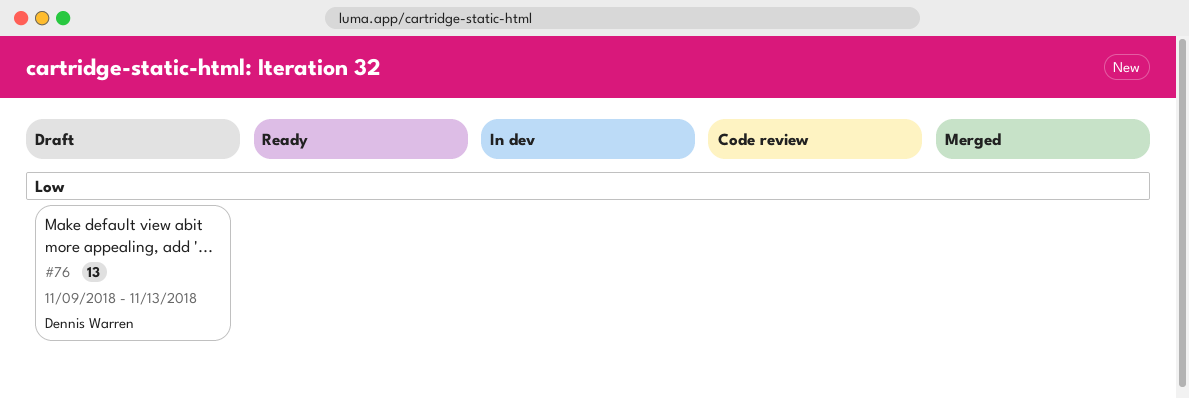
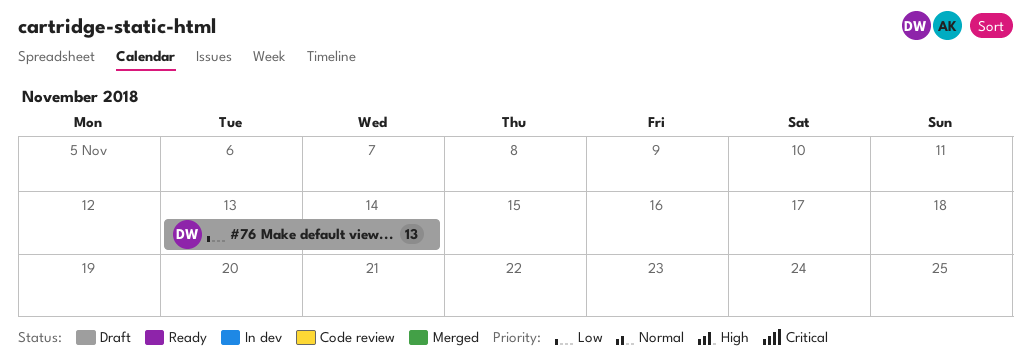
#76, start: Nov 9 -> Nov 13
#76, due: Nov 13 -> Nov 14

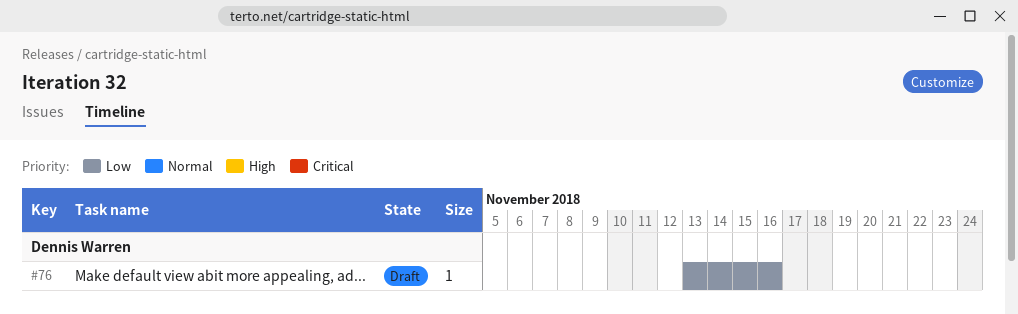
#76, estimate: 13 -> 1
#76, due: Nov 14 -> Nov 16

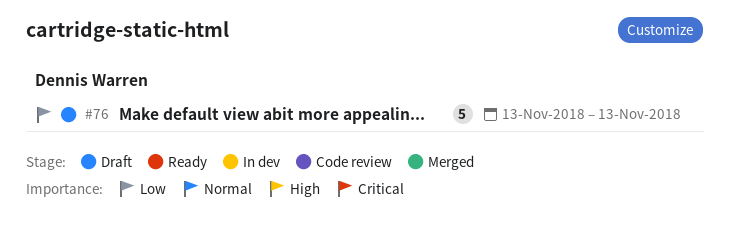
#76, estimate: 1 -> 5
#76, due: Nov 16 -> Nov 13

